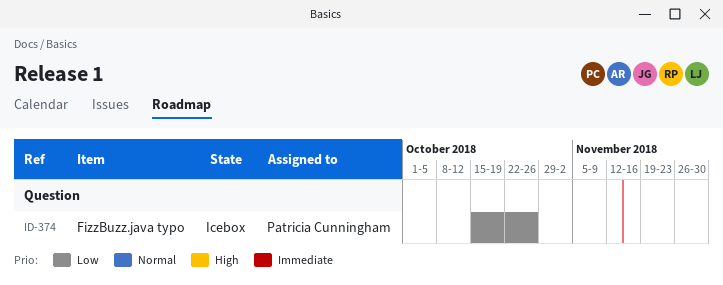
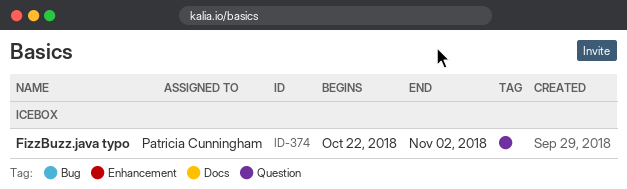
ID-374, start: Oct 15 -> Oct 22
ID-374, due: Oct 26 -> Nov 2

